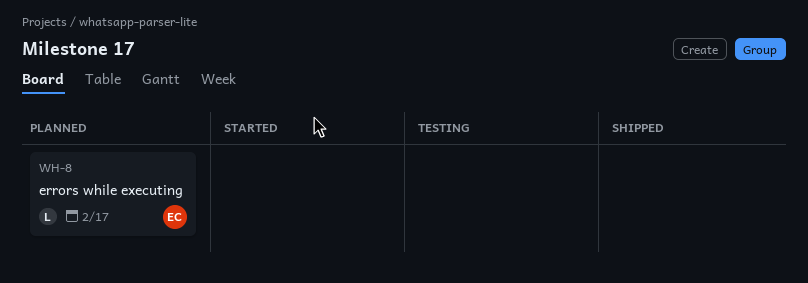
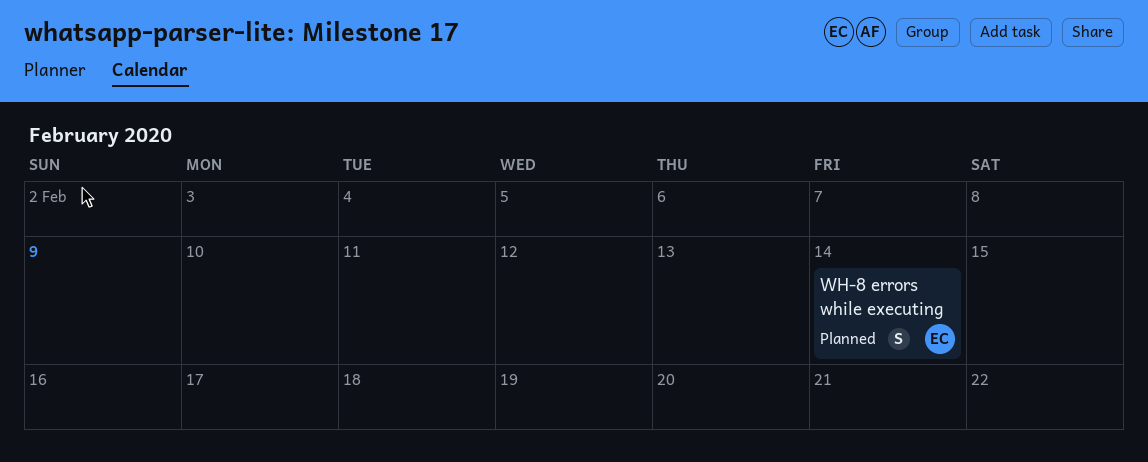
WH-8, estimate: L -> S
WH-8, due: Feb 17 -> Feb 14

